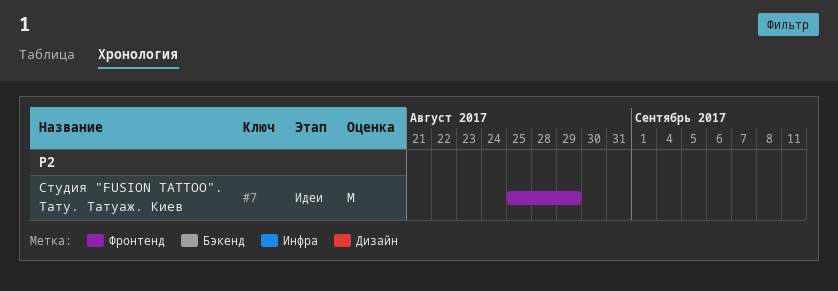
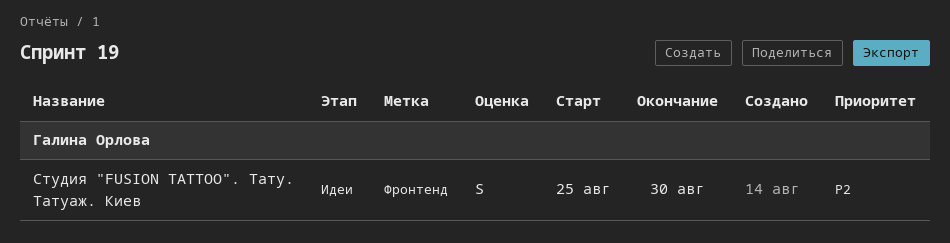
Студия "FUSION TATTOO". Тату. Татуаж. Киев, estimate: M -> S
Студия "FUSION TATTOO". Тату. Татуаж. Киев, due: Aug 29 -> Aug 30

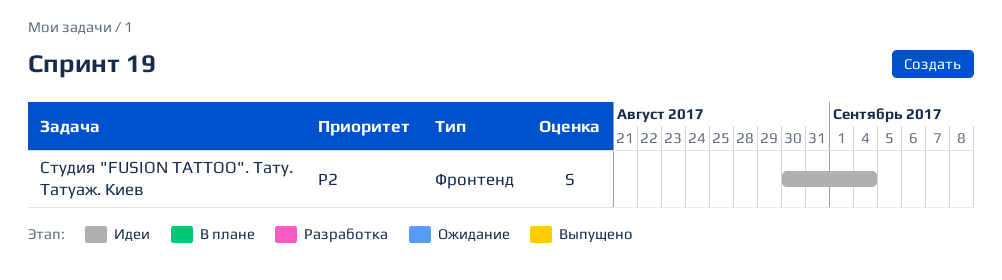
Студия "FUSION TATTOO". Тату. Татуаж. Киев, start: Aug 25 -> Aug 30
Студия "FUSION TATTOO". Тату. Татуаж. Киев, due: Aug 30 -> Sep 4

